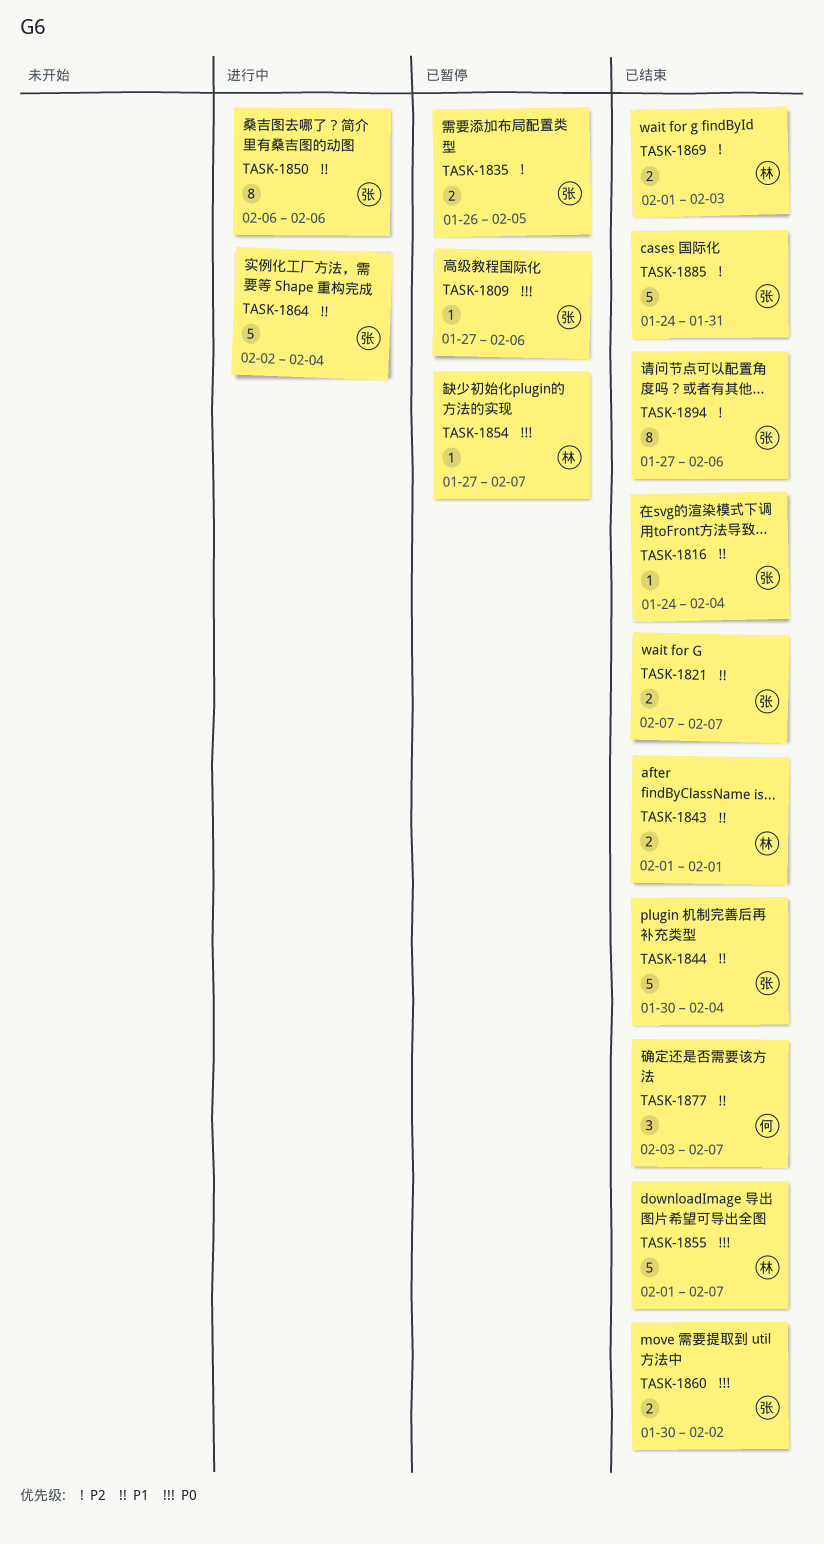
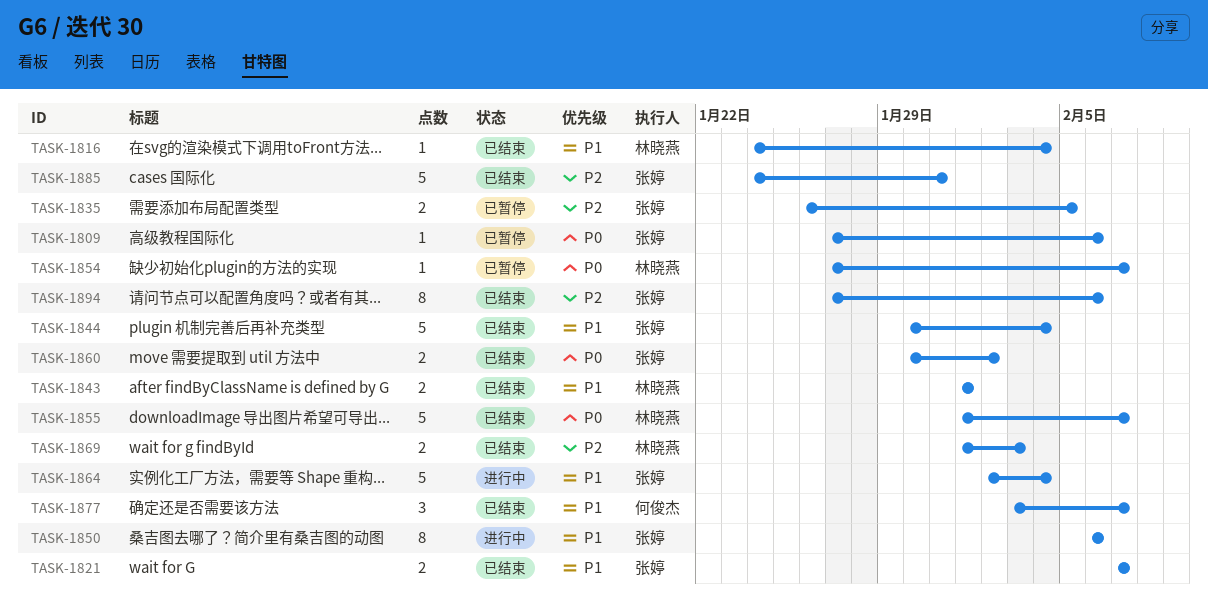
TASK-1816, owner: 张婷 -> 林晓燕

